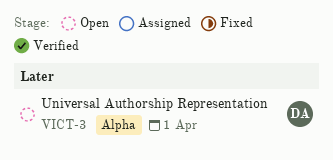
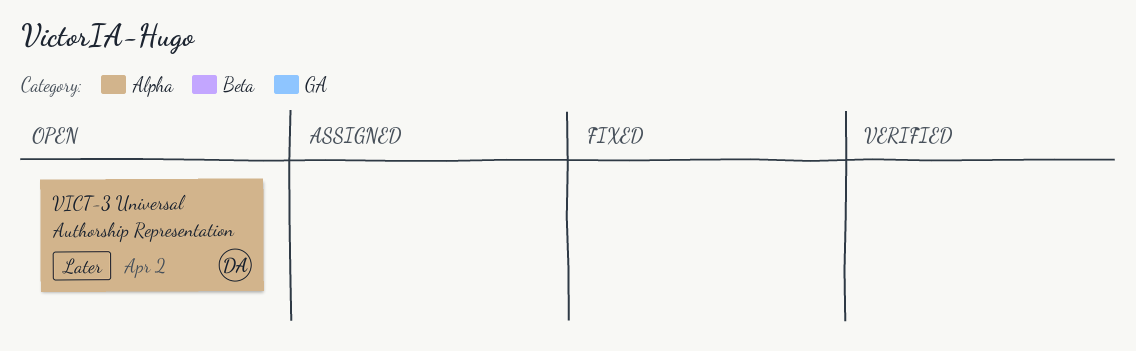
VICT-3, due: Apr 1 -> Apr 2

